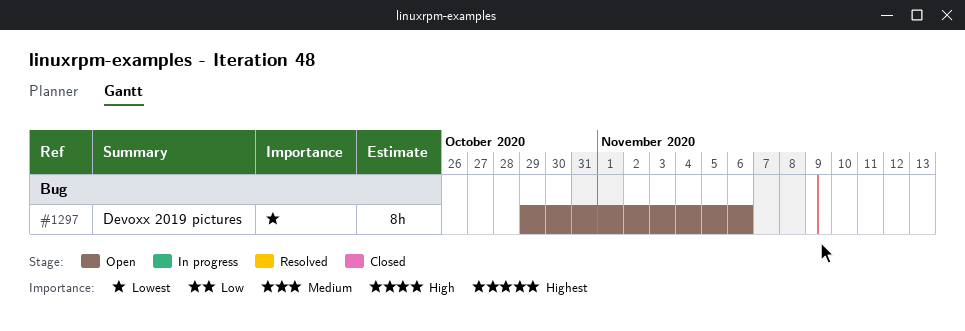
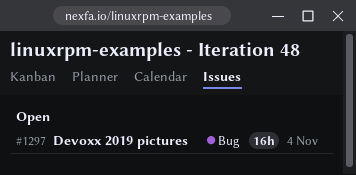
#1297, estimate: 8h -> 16h
#1297, due: Nov 6 -> Nov 4

